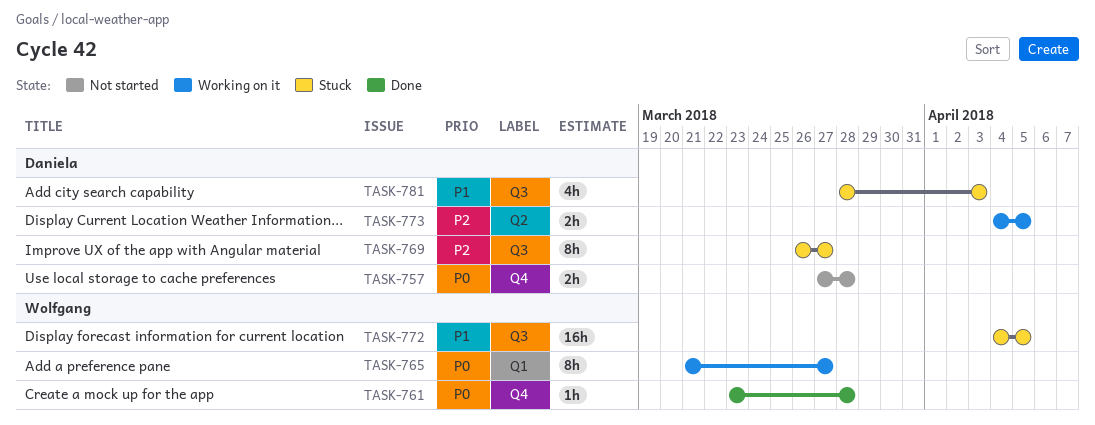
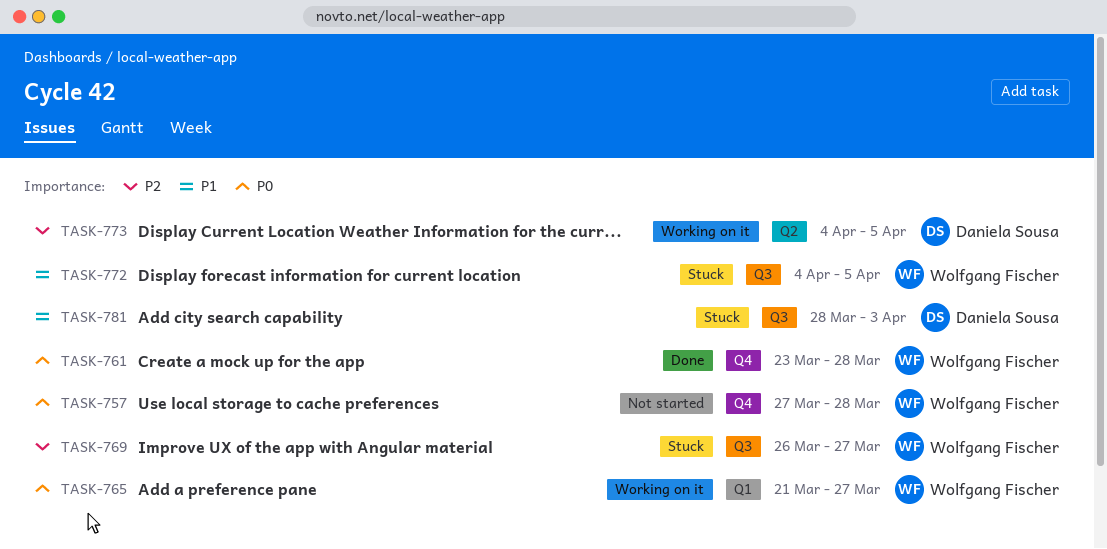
TASK-757, owner: Daniela Sousa -> Wolfgang Fischer
TASK-769, owner: Daniela Sousa -> Wolfgang Fischer

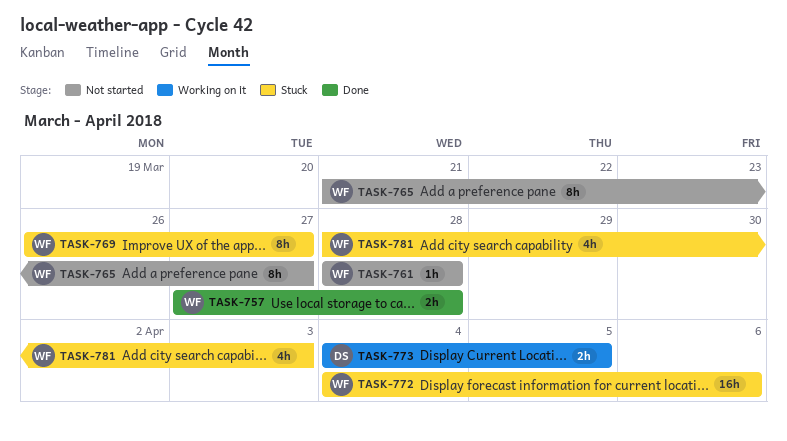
TASK-757, status: Not started -> Done
TASK-761, status: Done -> Not started
TASK-761, start: Mar 23 -> Mar 28
TASK-765, status: Working on it -> Not started
TASK-772, due: Apr 5 -> Apr 6
TASK-781, owner: Daniela Sousa -> Wolfgang Fischer

